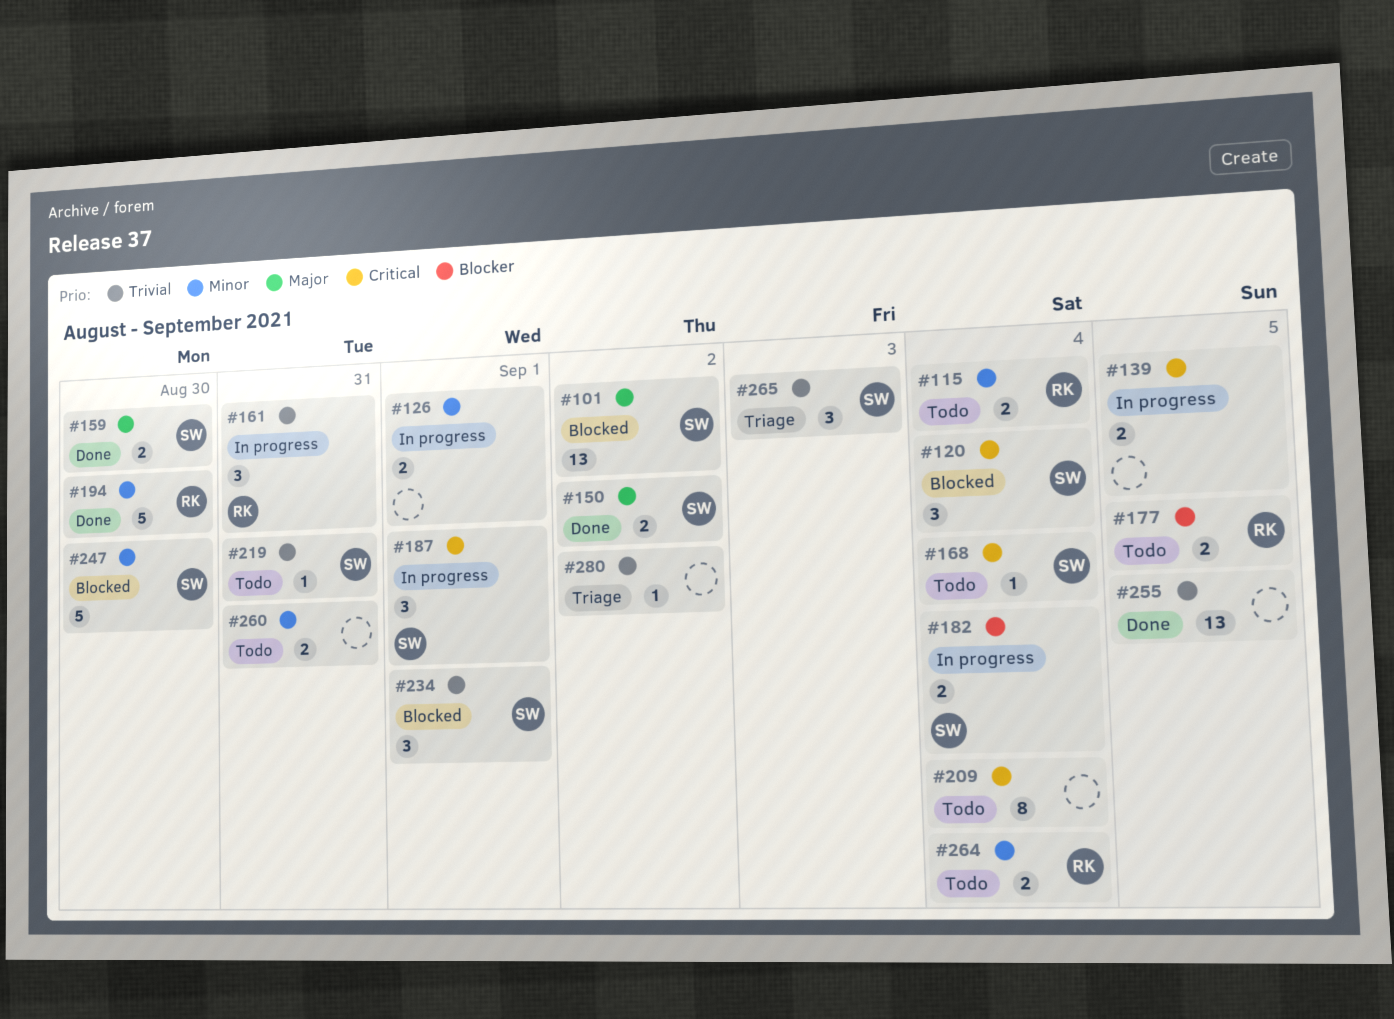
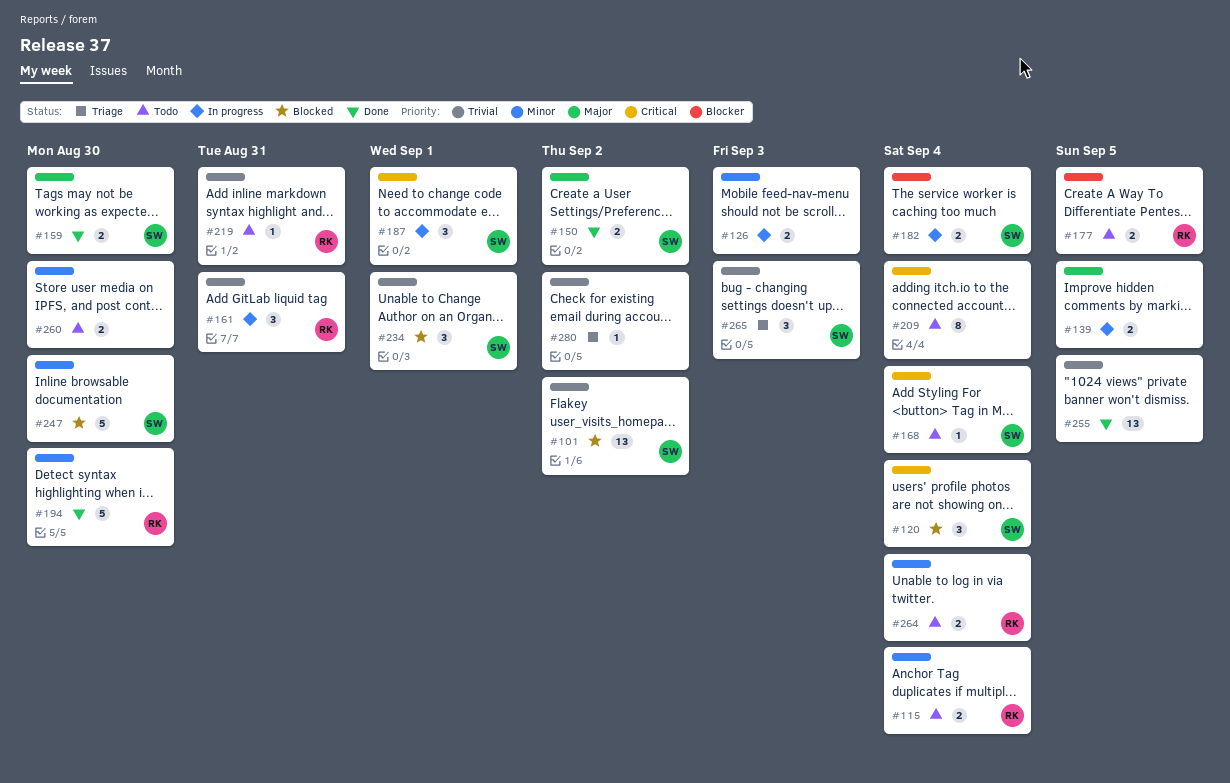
#101, priority: Major -> Trivial
#126, due: Sep 1 -> Sep 3
#139, priority: Critical -> Major
#219, owner: SW -> RK
#260, due: Aug 31 -> Aug 30

